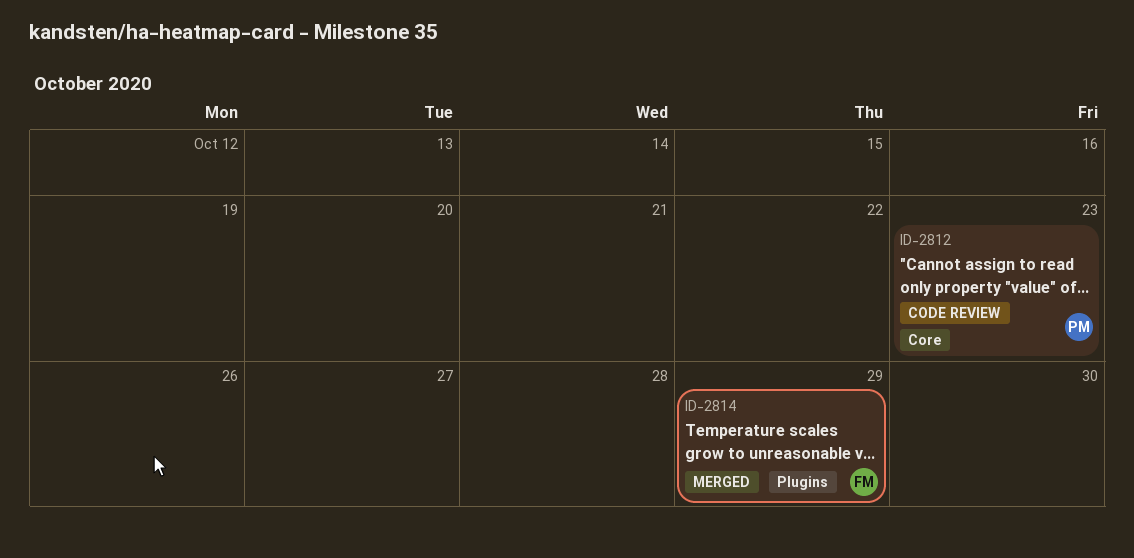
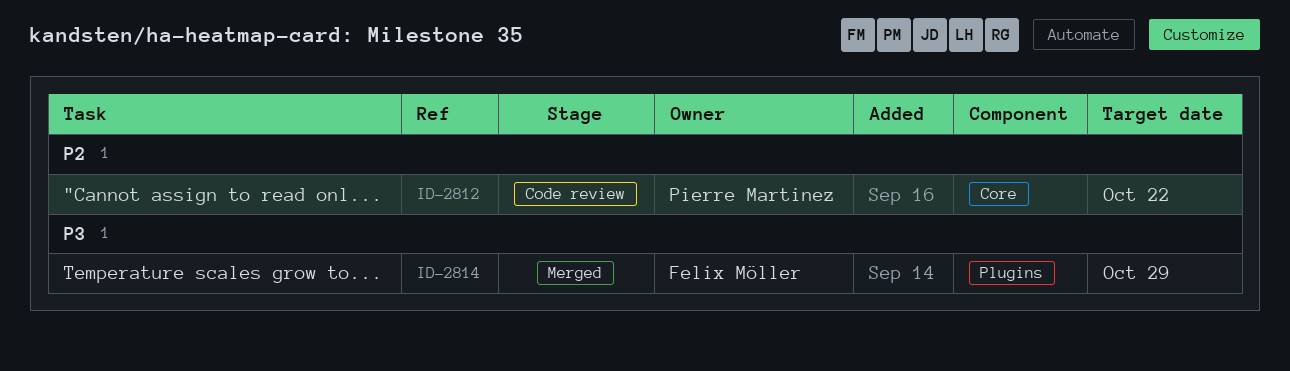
ID-2812, due: Oct 23 -> Oct 22

